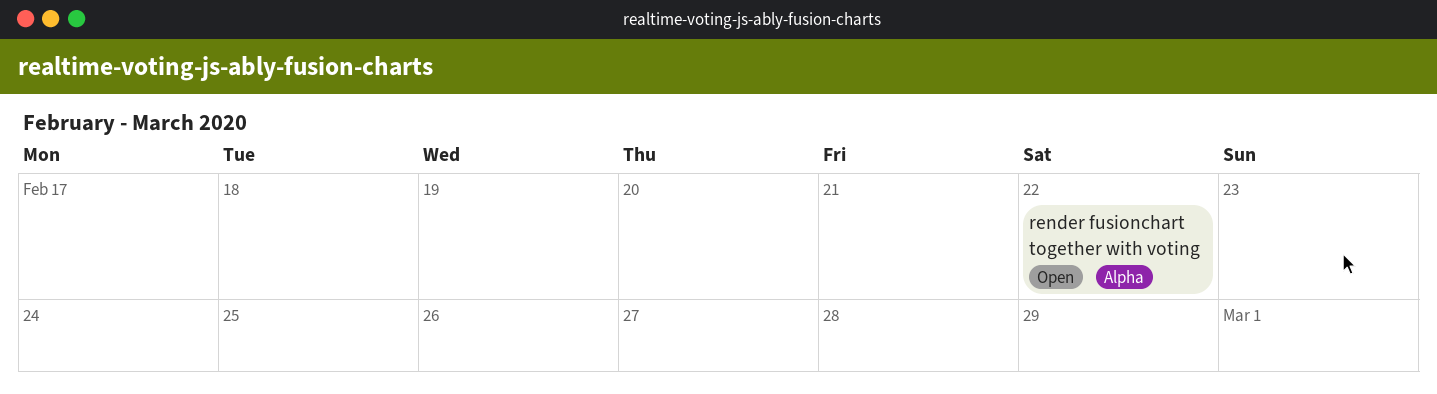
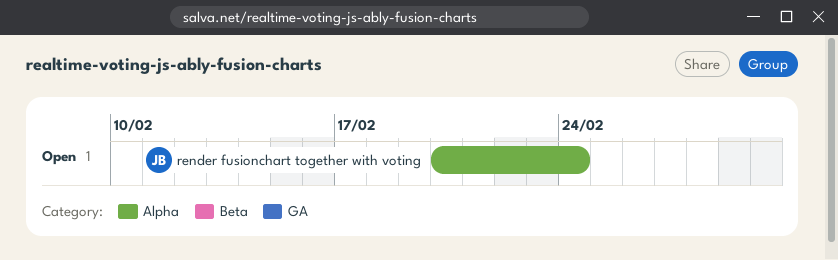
render fusionchart together with voting, due: Feb 22 -> Feb 24

